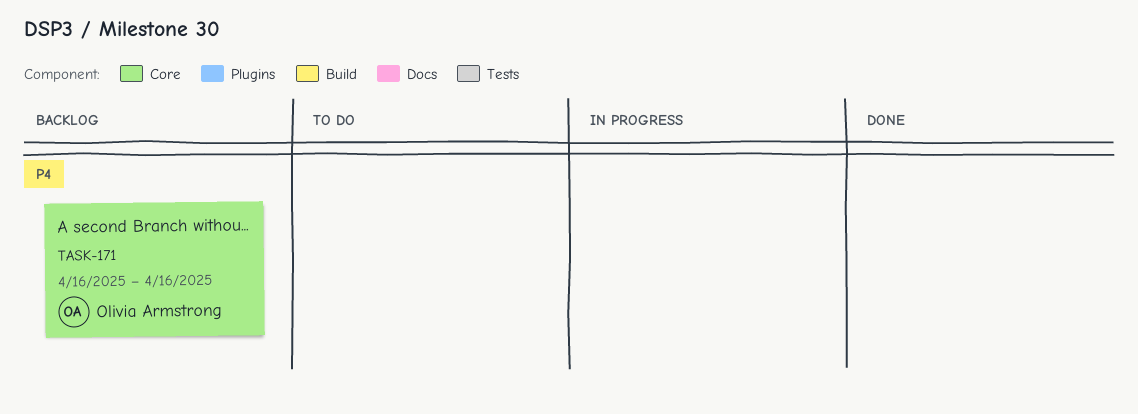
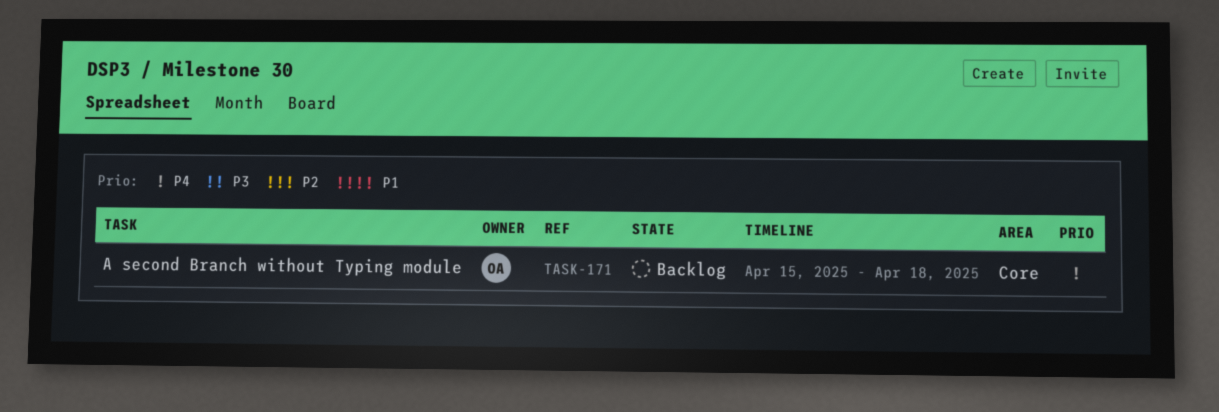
TASK-171, start: Apr 16 -> Apr 15
TASK-171, due: Apr 16 -> Apr 18

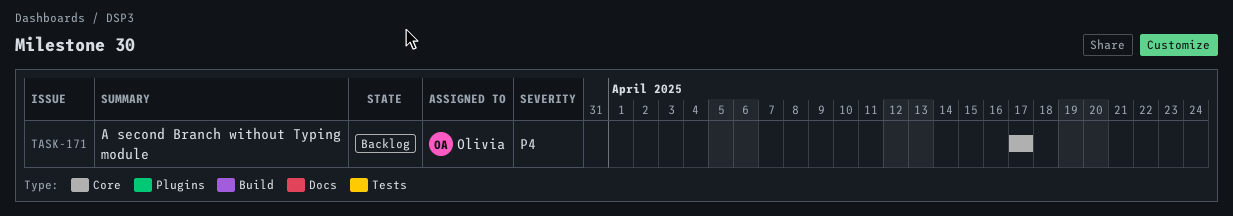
TASK-171, start: Apr 15 -> Apr 17
TASK-171, due: Apr 18 -> Apr 17

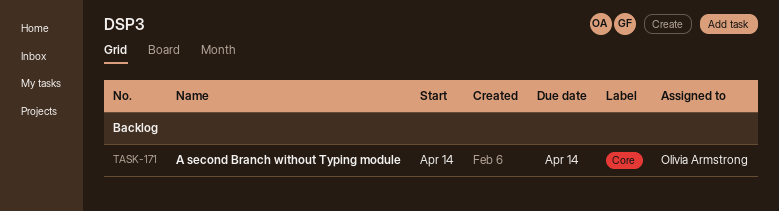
TASK-171, start: Apr 17 -> Apr 14
TASK-171, due: Apr 17 -> Apr 14

